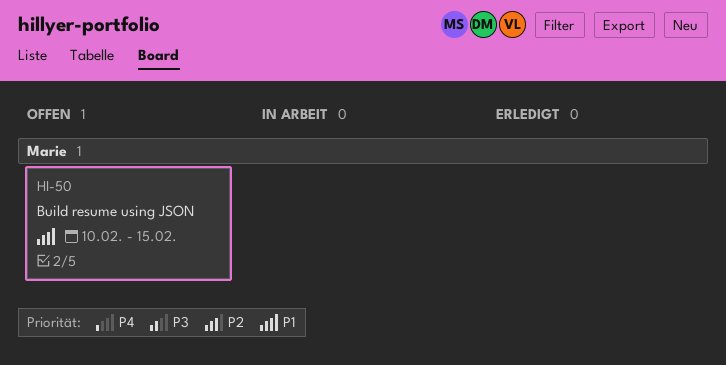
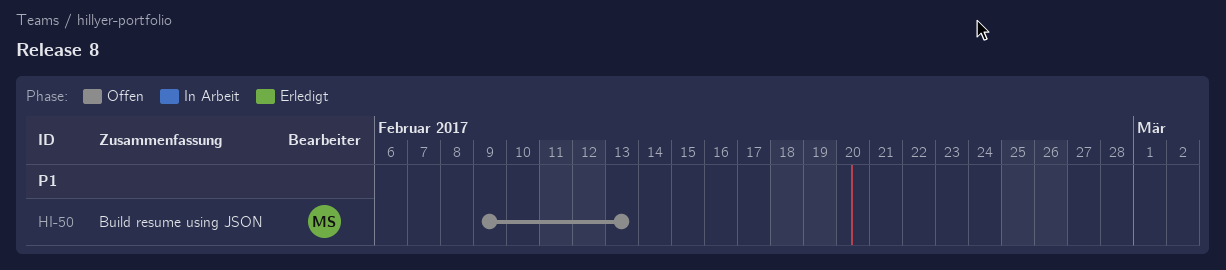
HI-50, start: Feb 10 -> Feb 9
HI-50, due: Feb 15 -> Feb 13

